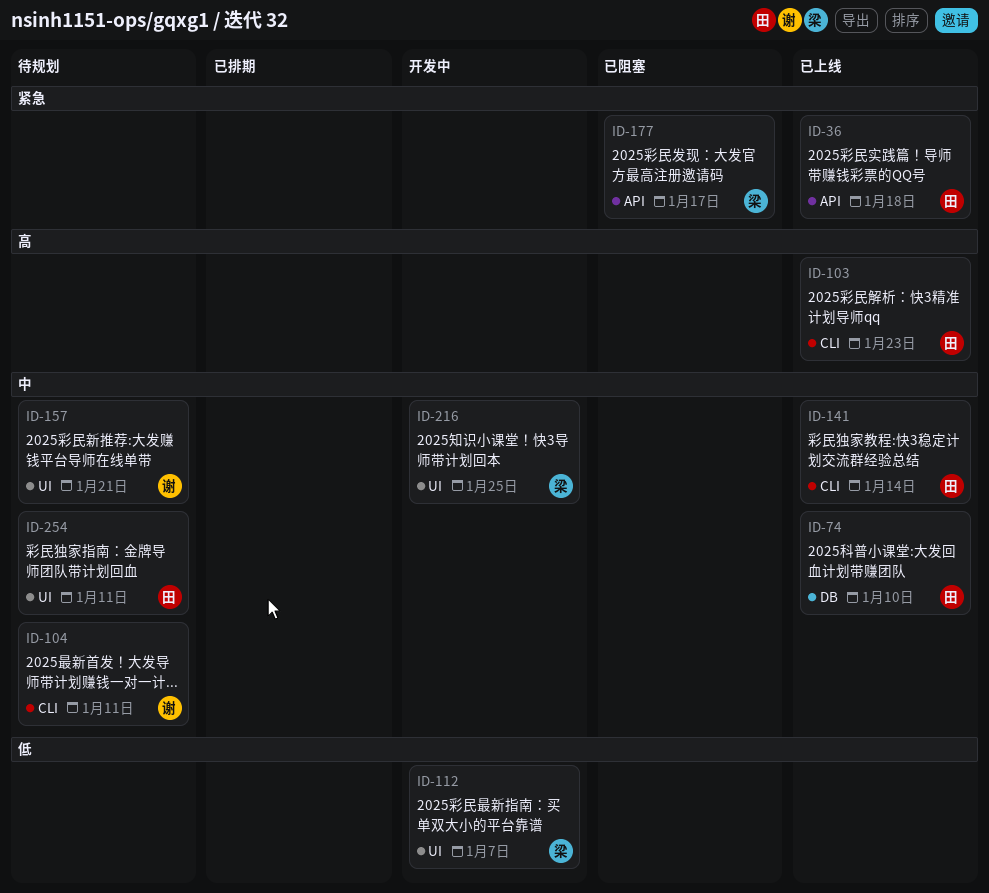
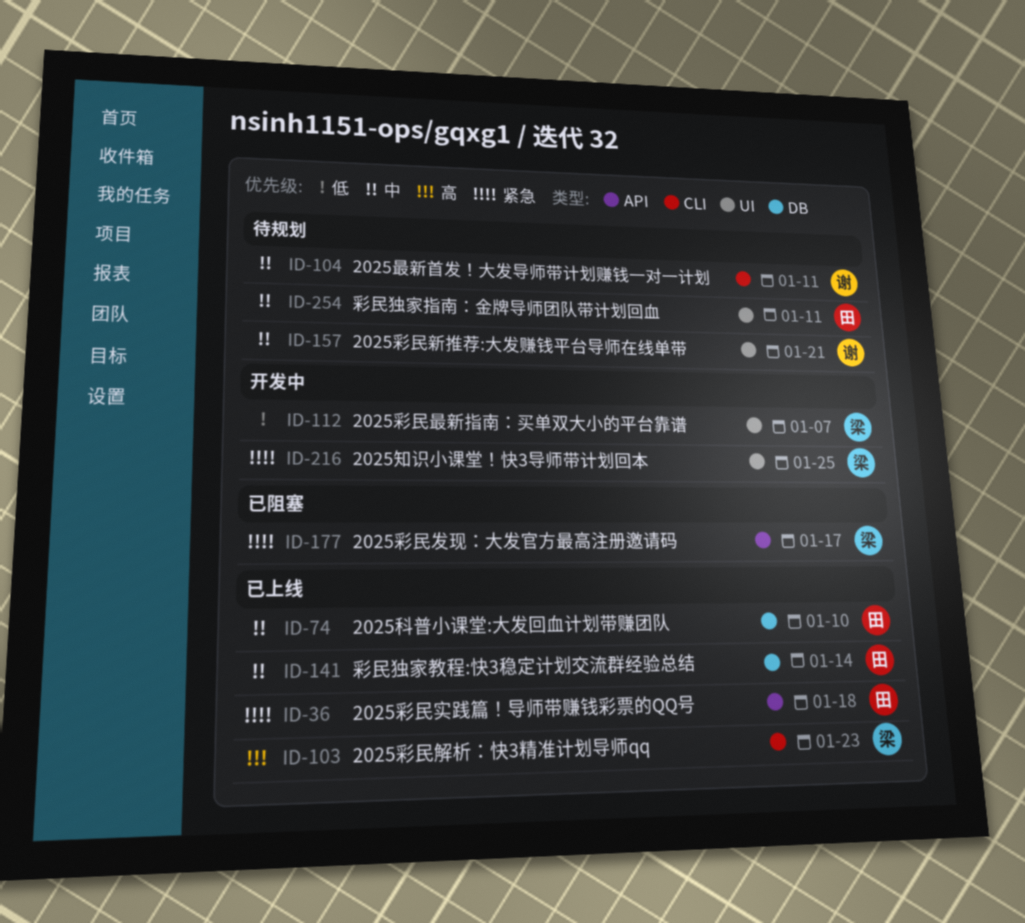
ID-103, owner: 田 -> 梁
ID-141, label: CLI -> DB
ID-216, priority: 中 -> 紧急

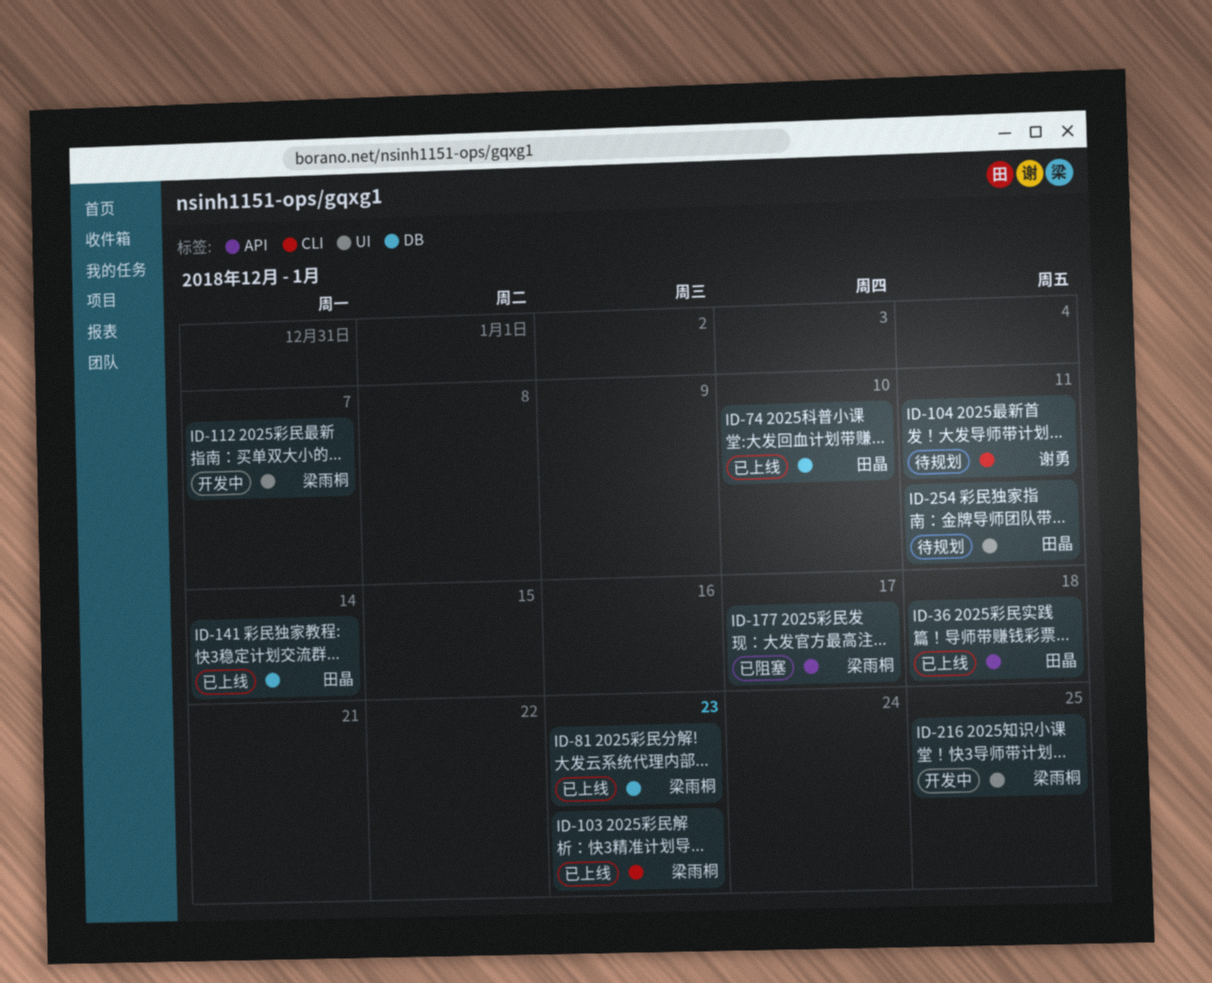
ID-81: none -> present
ID-157: present -> none

